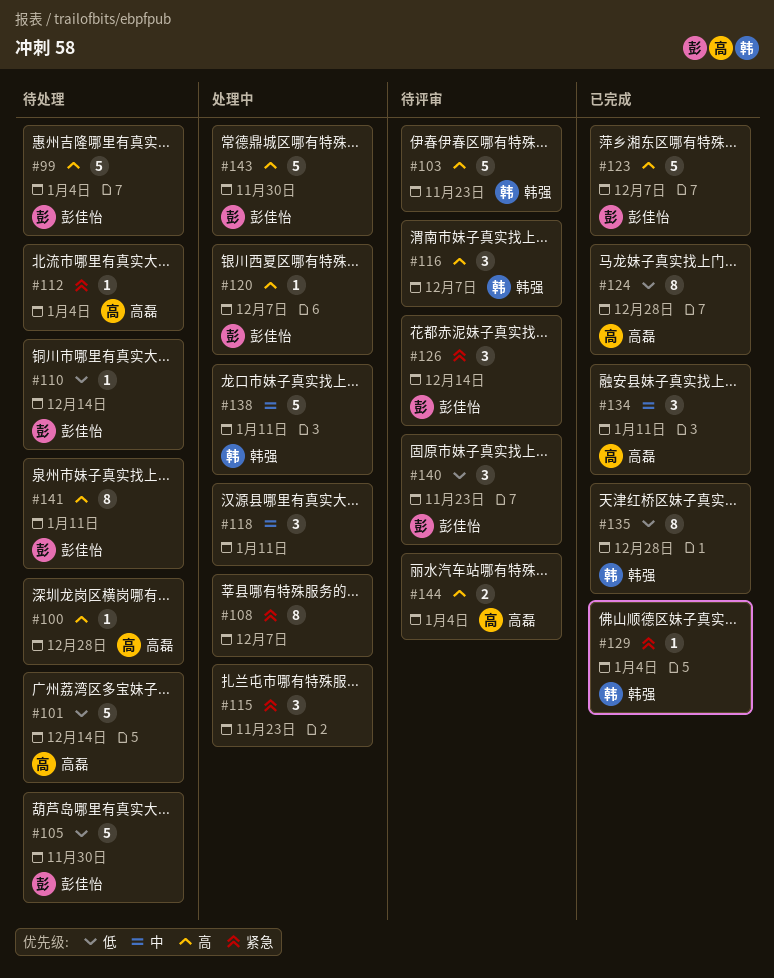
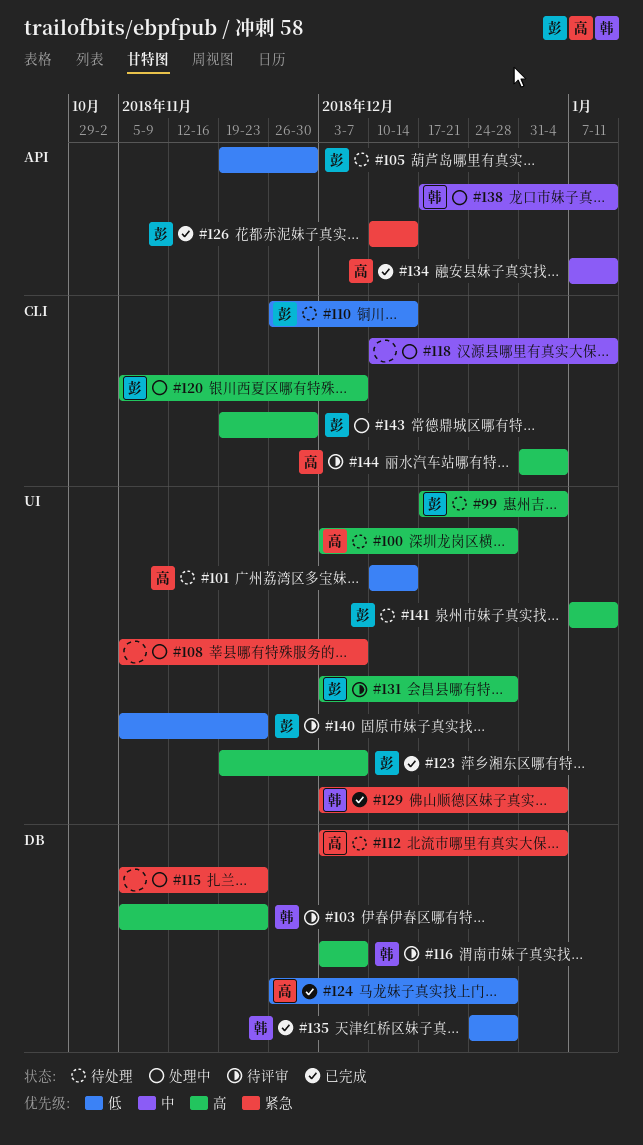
#126, status: 待评审 -> 已完成
#131: none -> present

